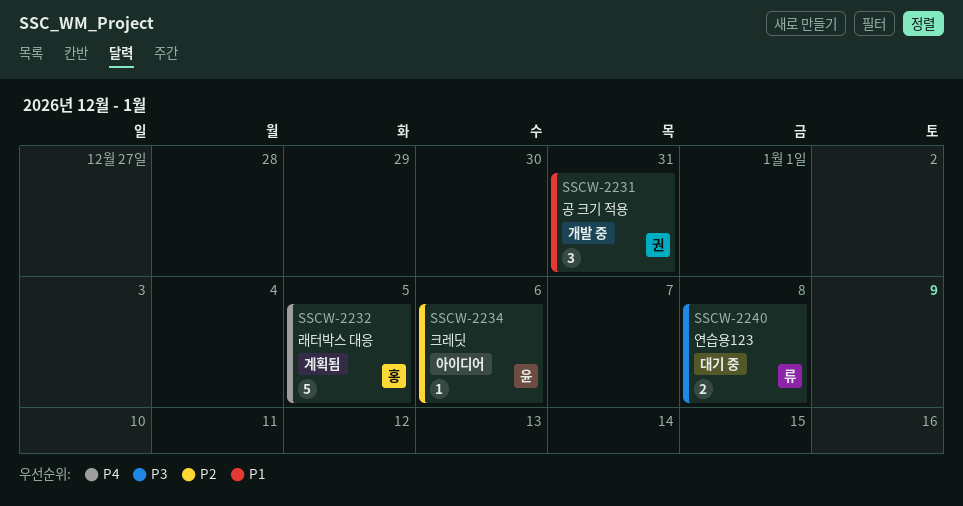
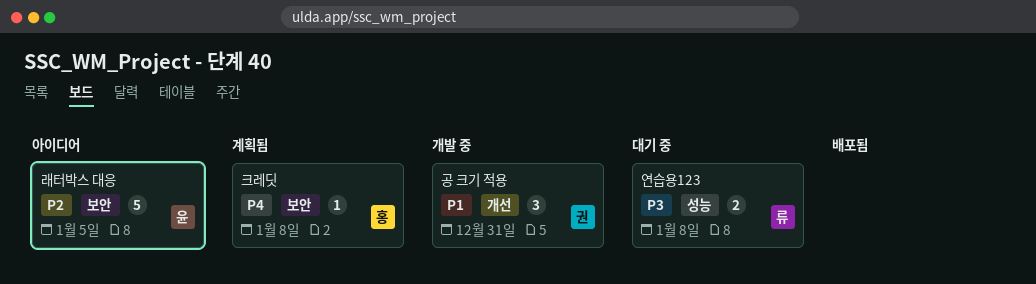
래터박스 대응, status: 계획됨 -> 아이디어
래터박스 대응, owner: 홍 -> 윤
래터박스 대응, priority: P4 -> P2
크레딧, status: 아이디어 -> 계획됨
크레딧, owner: 윤 -> 홍
크레딧, priority: P2 -> P4
크레딧, due: Jan 6 -> Jan 8

